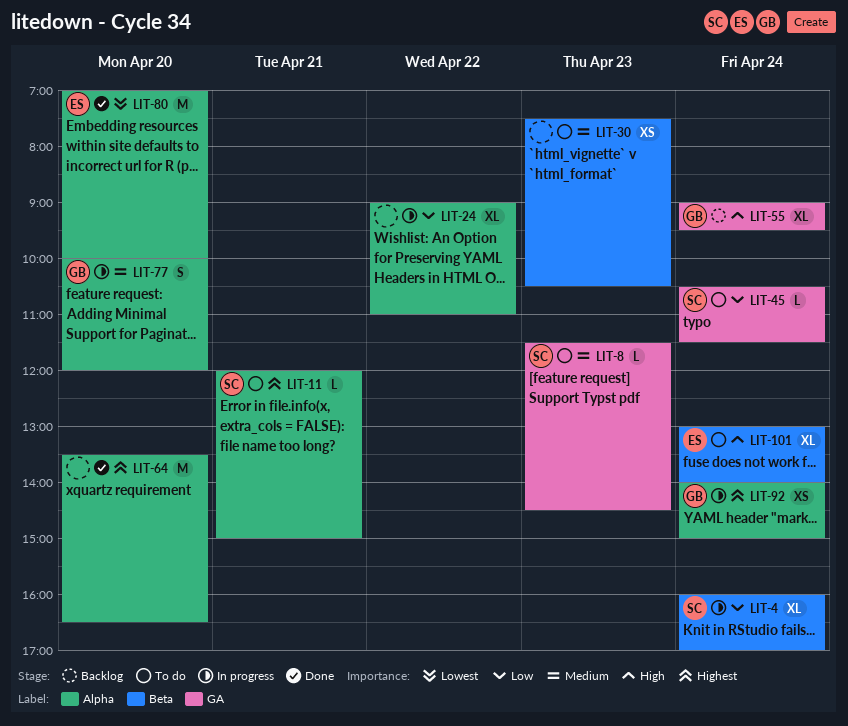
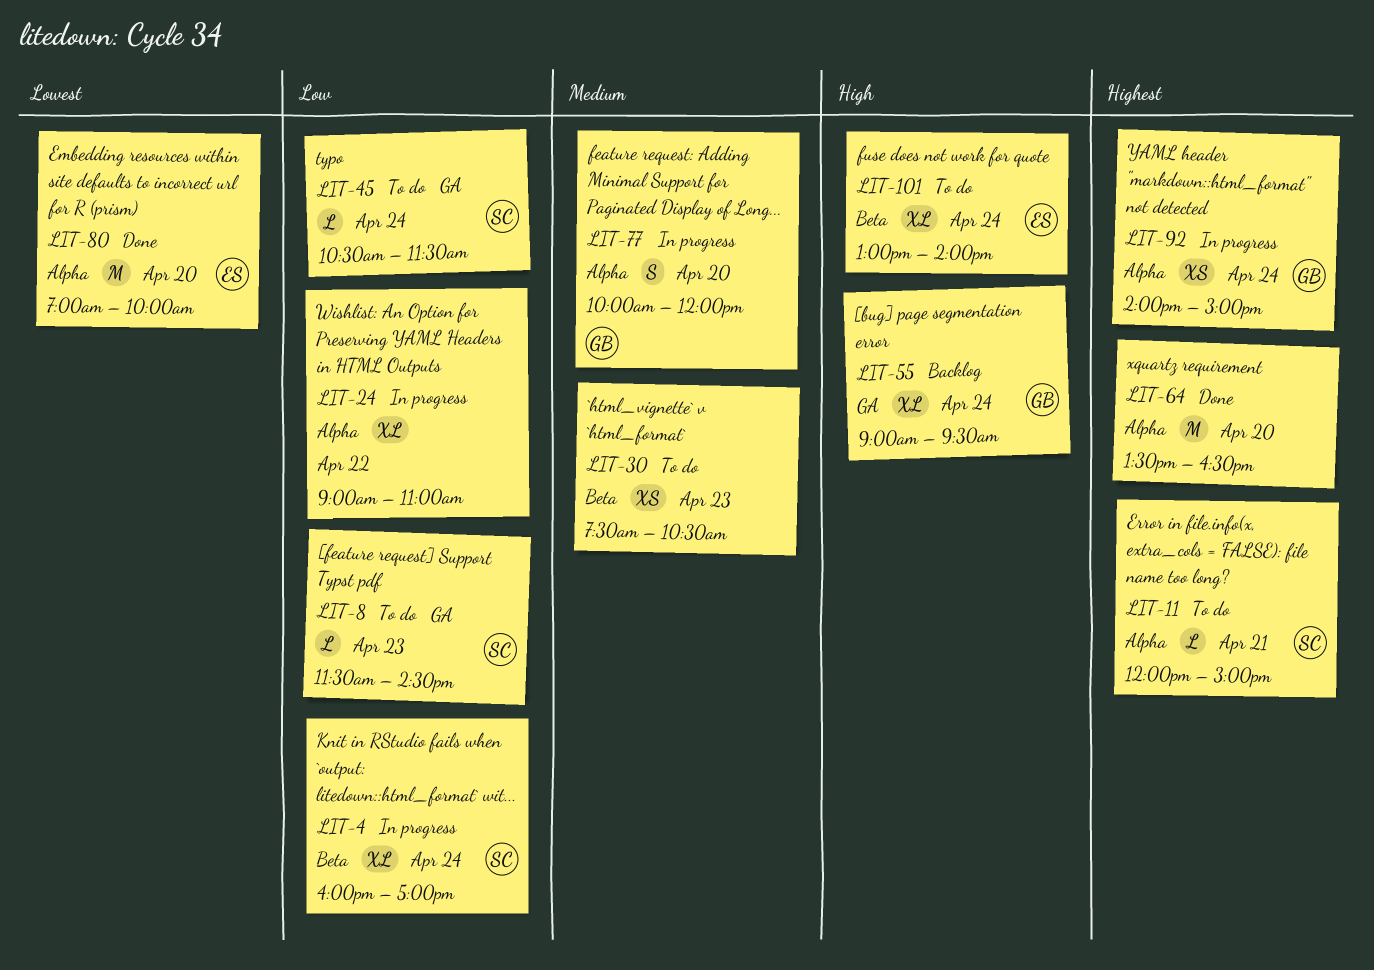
LIT-8, priority: Medium -> Low

